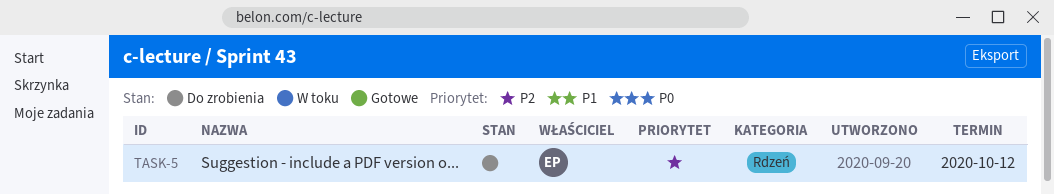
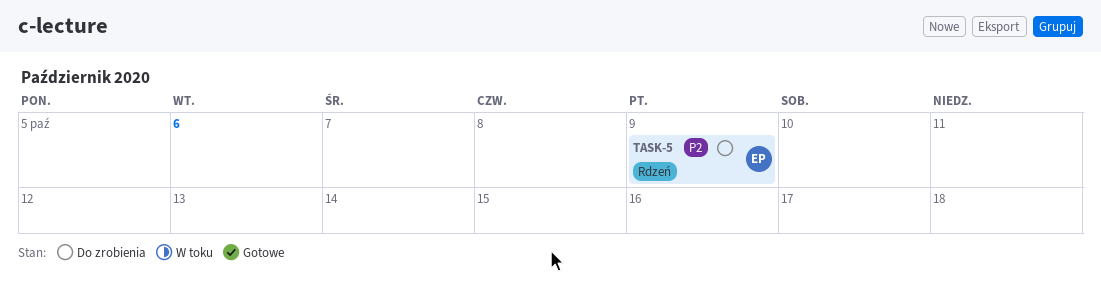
TASK-5, due: Oct 12 -> Oct 9

